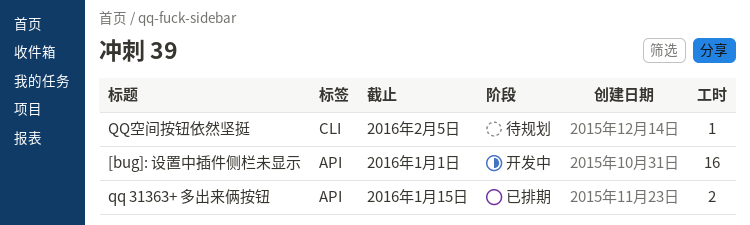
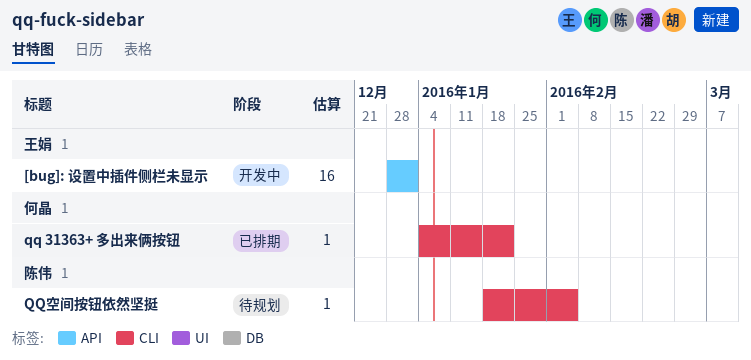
qq 31363+ 多出来俩按钮, label: API -> CLI
qq 31363+ 多出来俩按钮, estimate: 2 -> 1
qq 31363+ 多出来俩按钮, due: Jan 15 -> Jan 22

